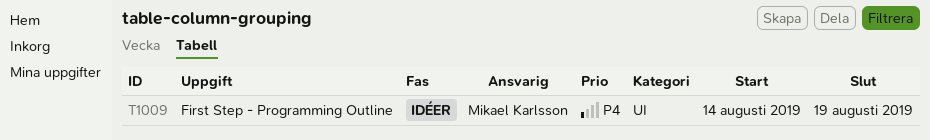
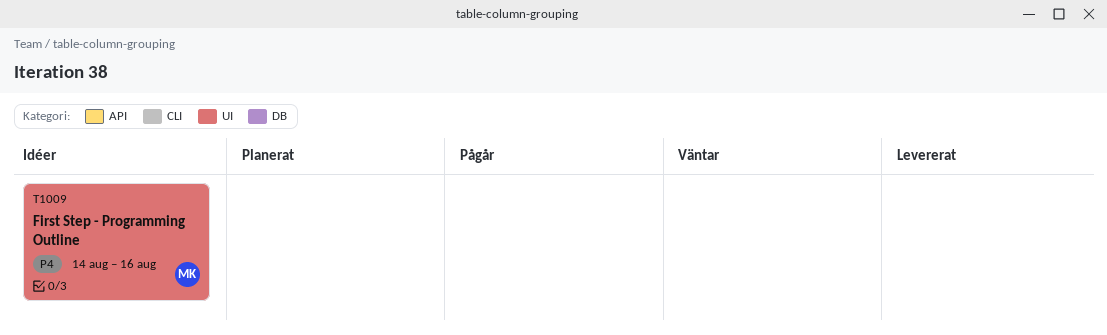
T1009, due: Aug 19 -> Aug 16

